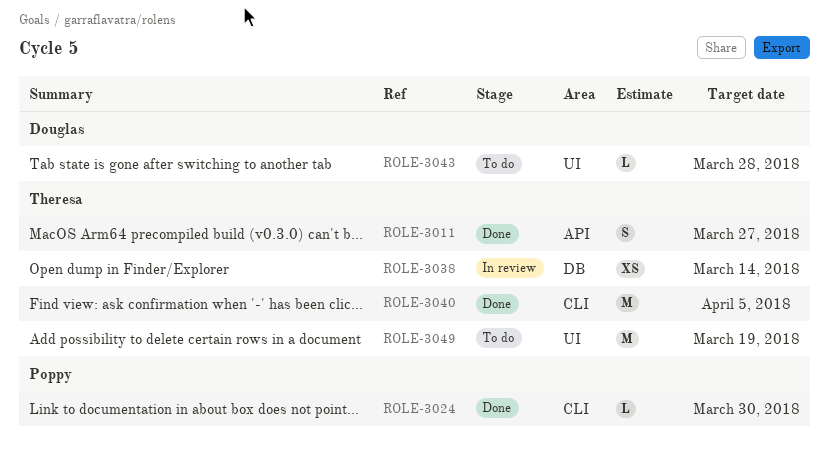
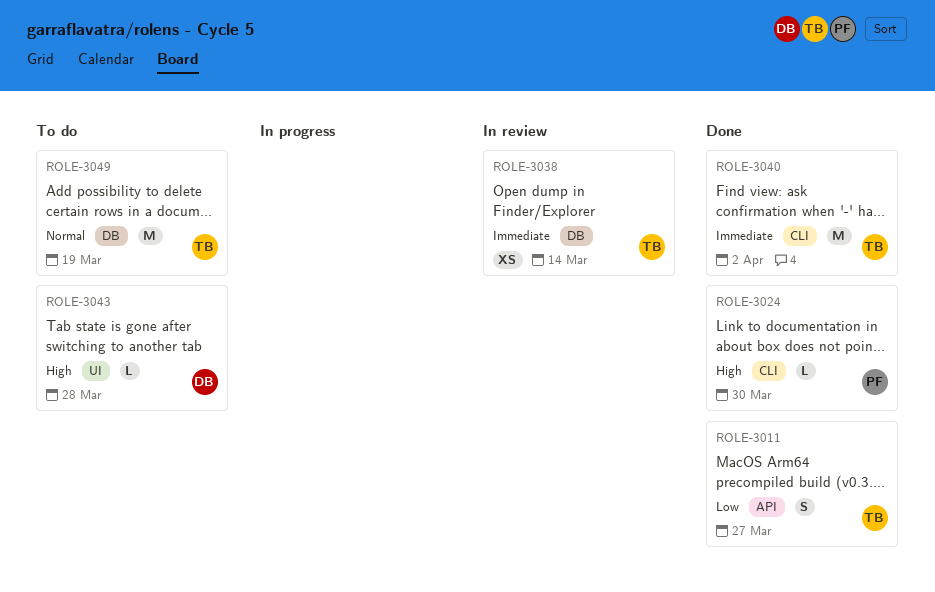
ROLE-3040, due: Apr 5 -> Apr 2
ROLE-3049, label: UI -> DB

